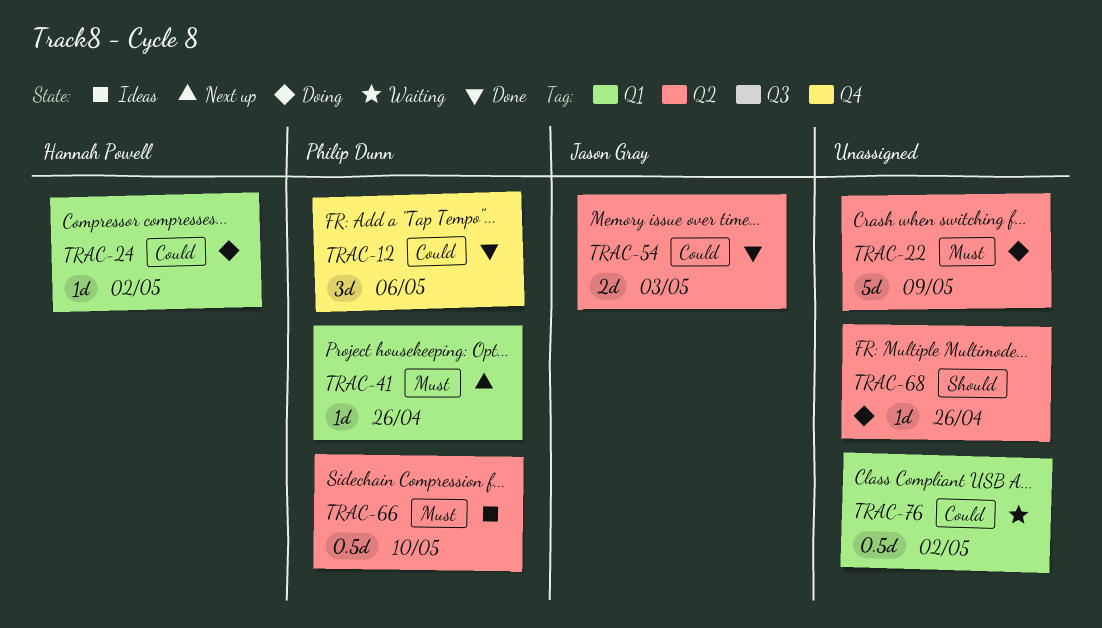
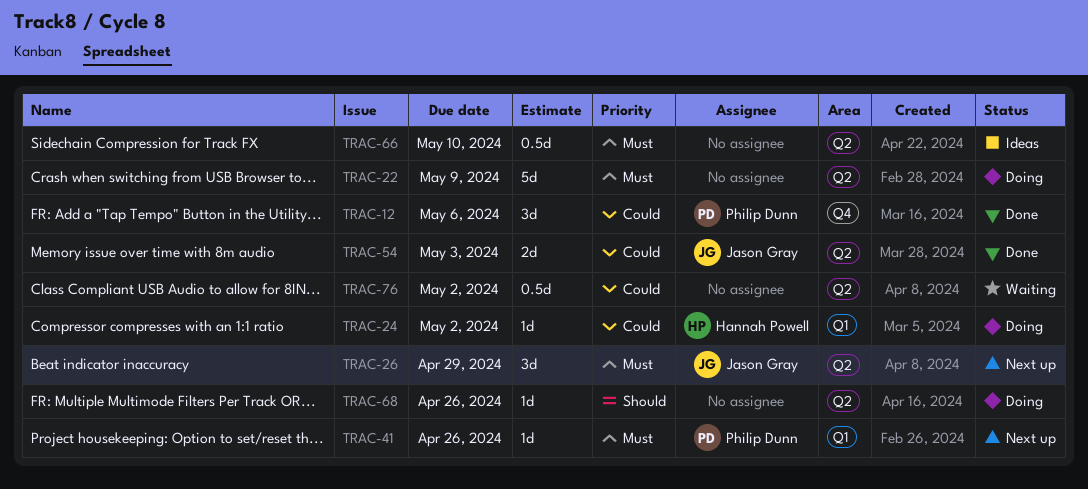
TRAC-26: none -> present
TRAC-66, owner: Philip Dunn -> none
TRAC-76, label: Q1 -> Q2

